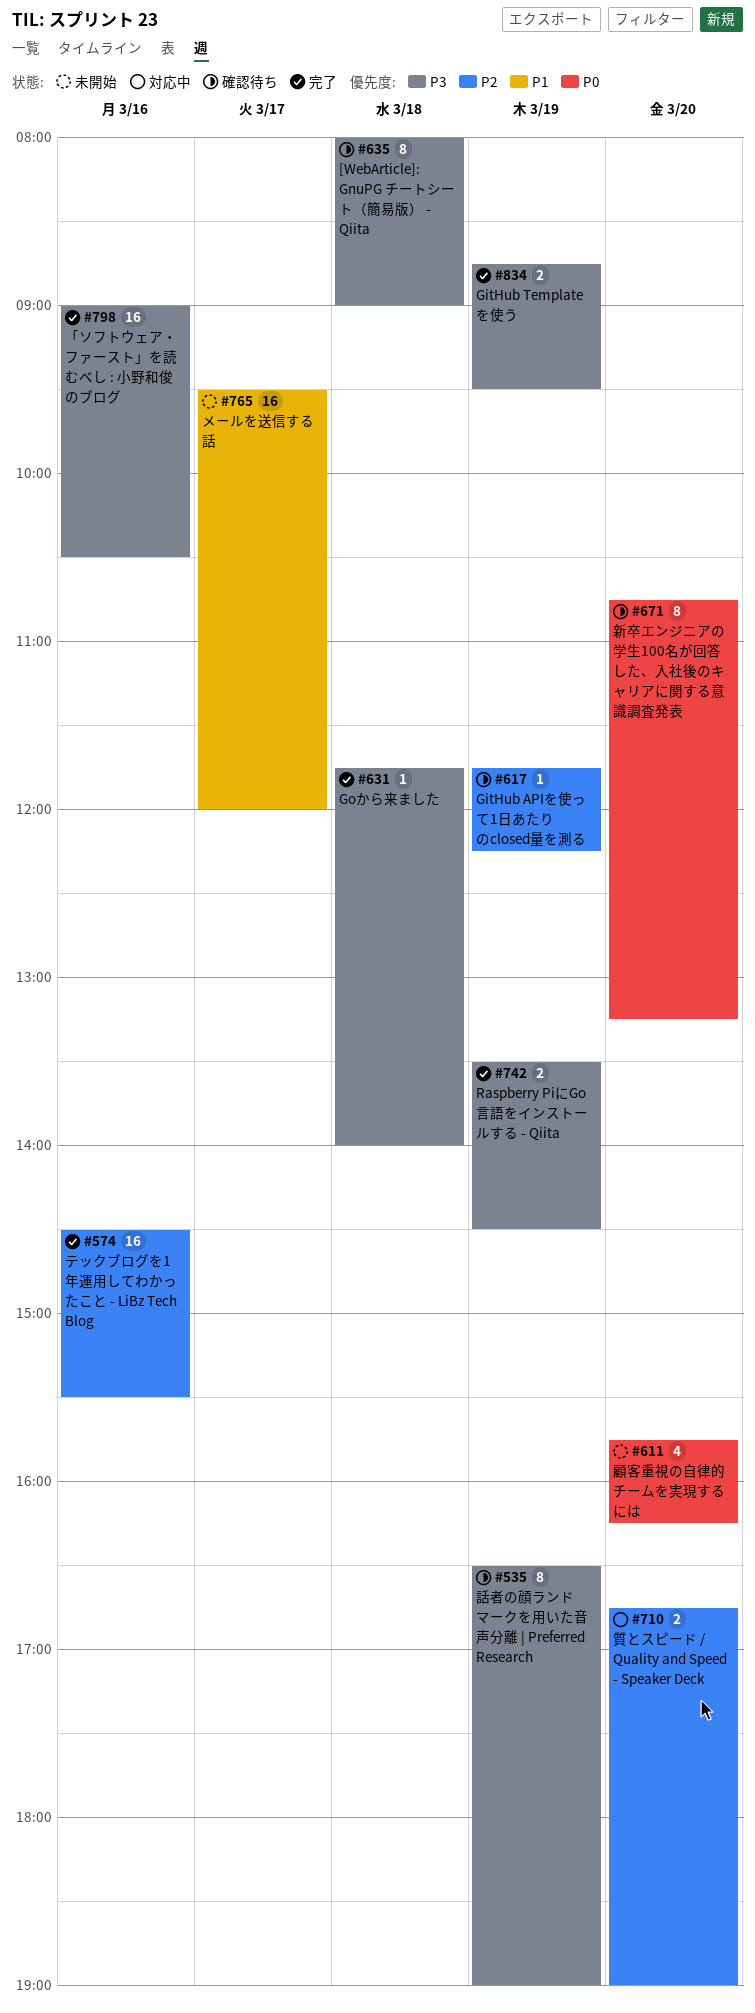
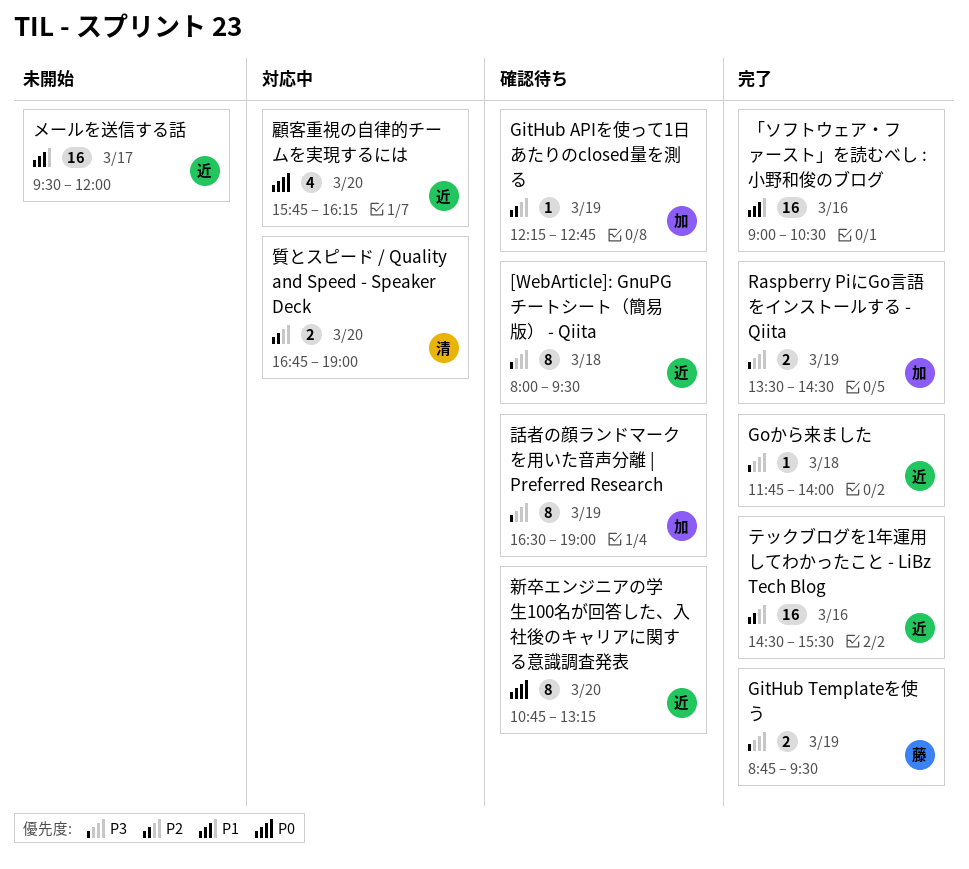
[WebArticle]: GnuPG チートシート（簡易版） - Qiita, ends: 09:00 -> 09:30
GitHub APIを使って1日あたりのclosed量を測る, begins: 11:45 -> 12:15
GitHub APIを使って1日あたりのclosed量を測る, ends: 12:15 -> 12:45
「ソフトウェア・ファースト」を読むべし : 小野和俊のブログ, priority: P3 -> P1
顧客重視の自律的チームを実現するには, status: 未開始 -> 対応中

